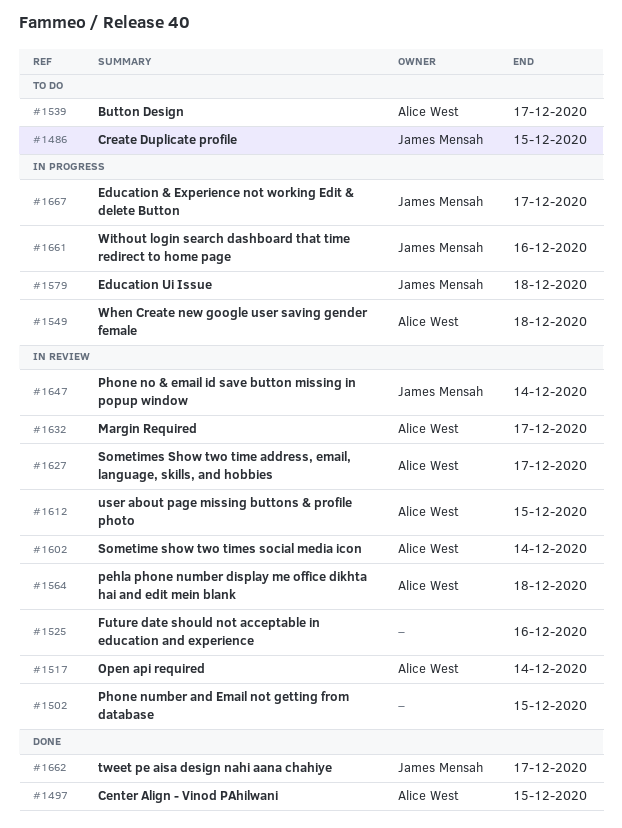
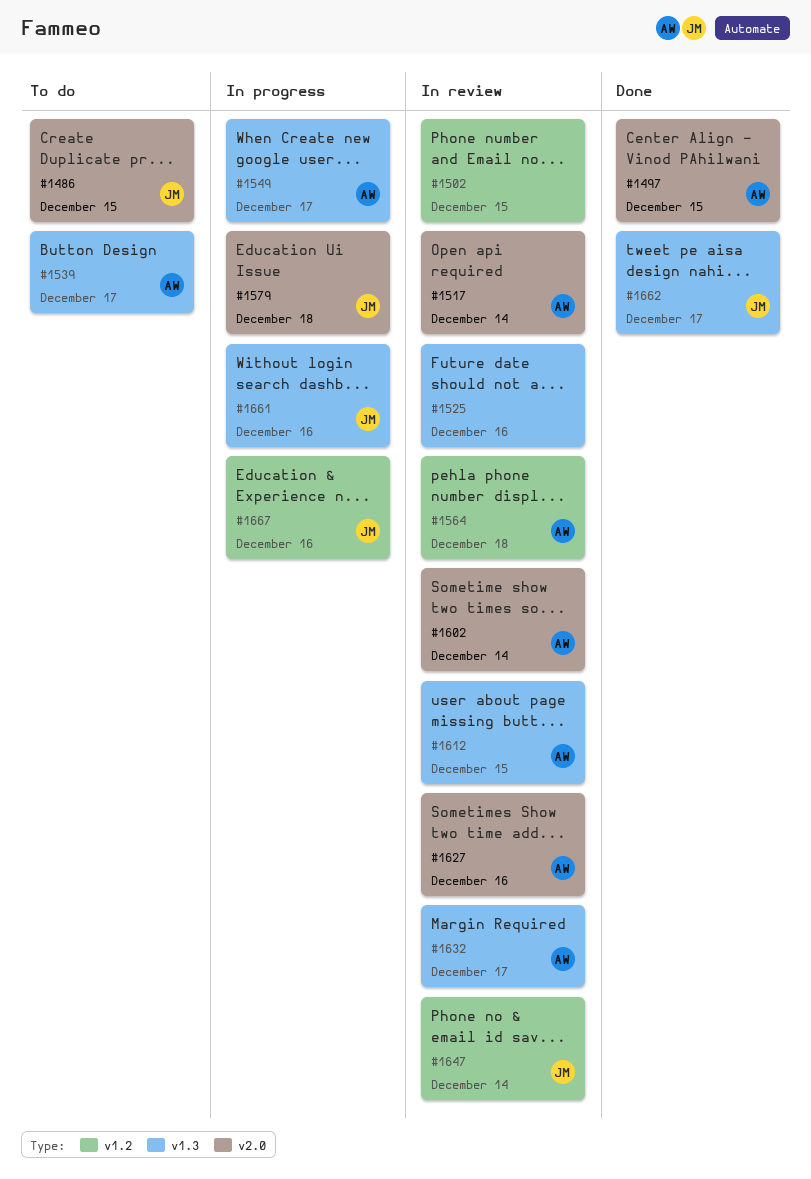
#1549, due: Dec 18 -> Dec 17
#1627, due: Dec 17 -> Dec 16
#1667, due: Dec 17 -> Dec 16

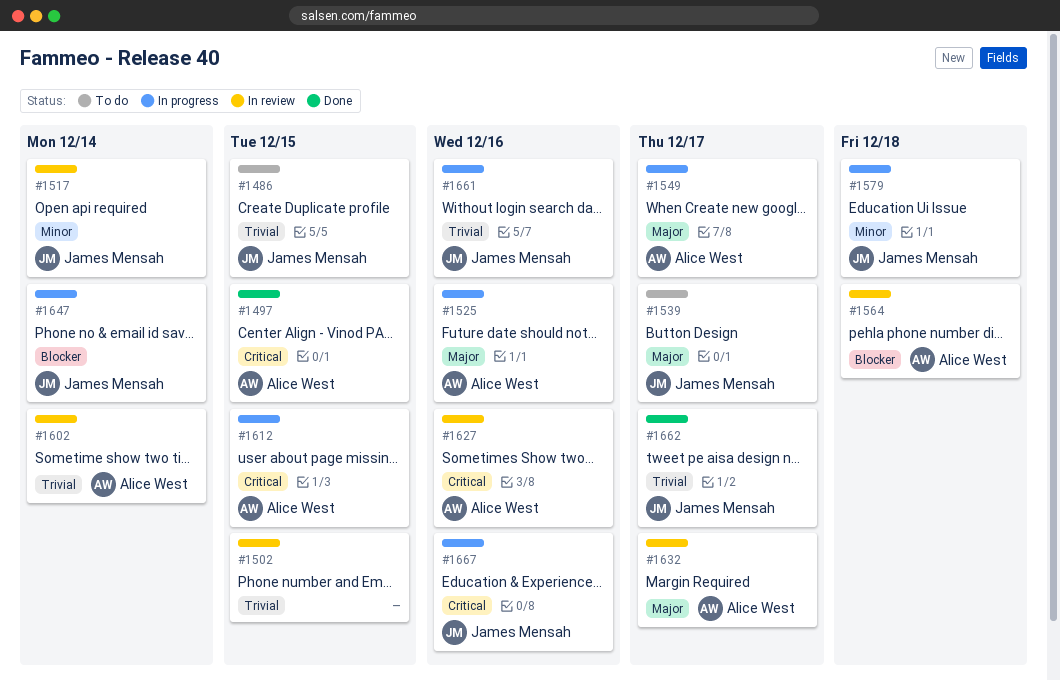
#1517, owner: Alice West -> James Mensah
#1525, status: In review -> In progress
#1525, owner: none -> Alice West
#1539, owner: Alice West -> James Mensah
#1612, status: In review -> In progress
#1647, status: In review -> In progress

